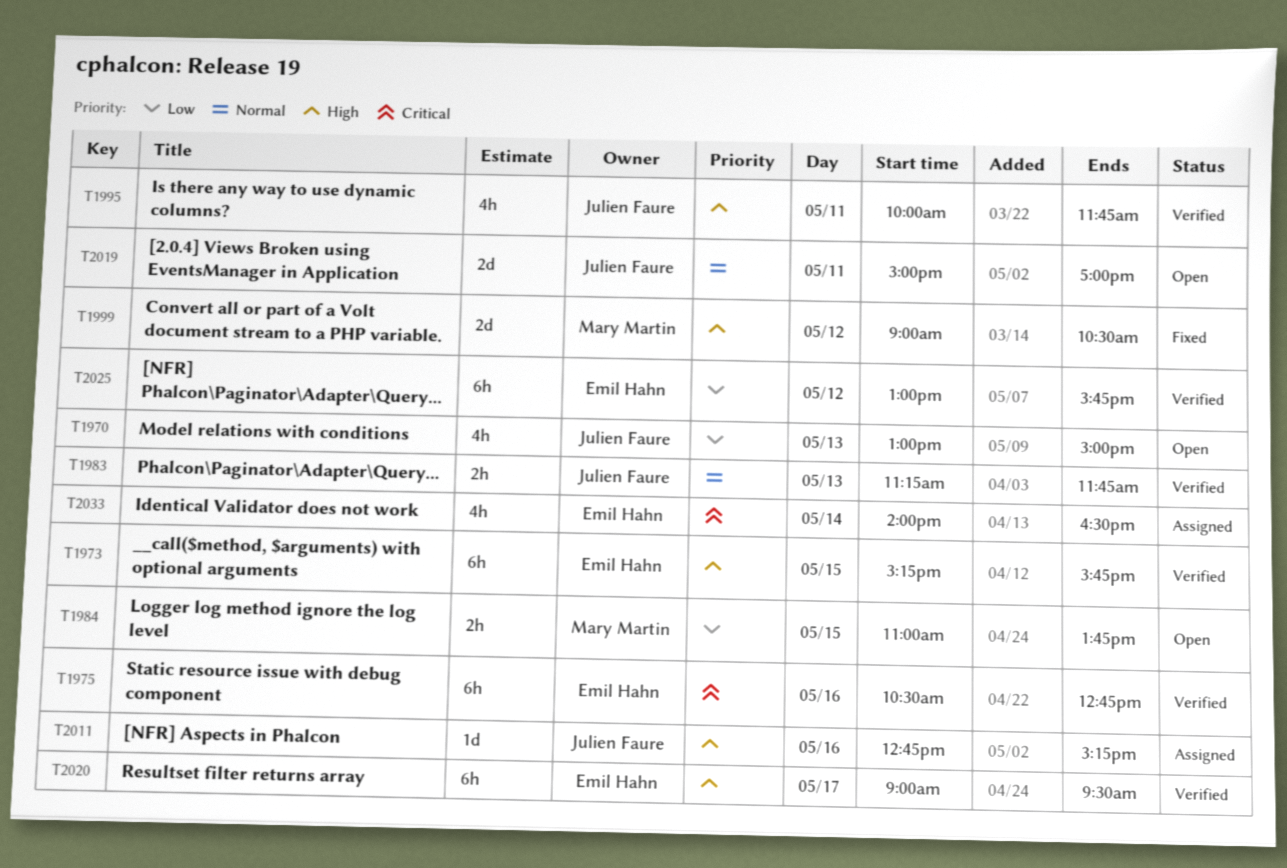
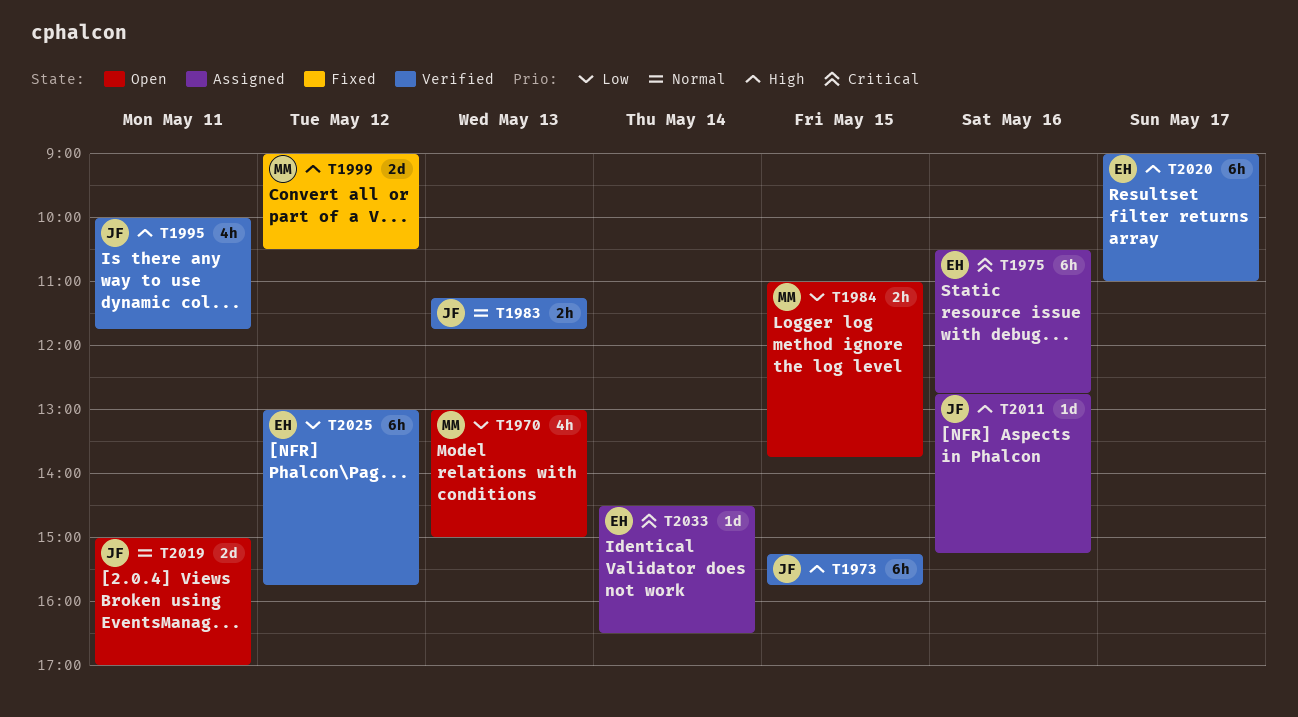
T1970, owner: Julien Faure -> Mary Martin
T1973, owner: Emil Hahn -> Julien Faure
T1975, status: Verified -> Assigned
T2020, ends: 09:30 -> 11:00
T2033, estimate: 4h -> 1d
T2033, begins: 14:00 -> 14:30

